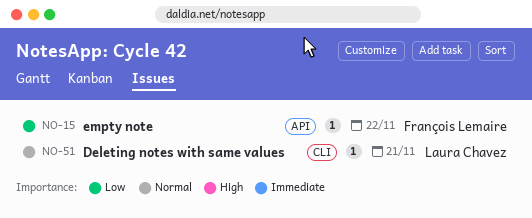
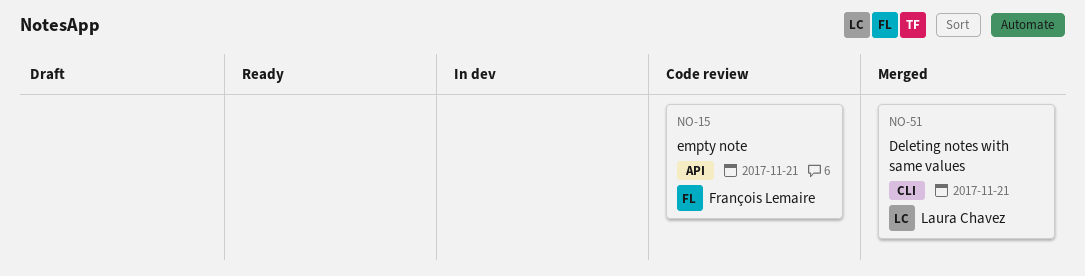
NO-15, due: Nov 22 -> Nov 21

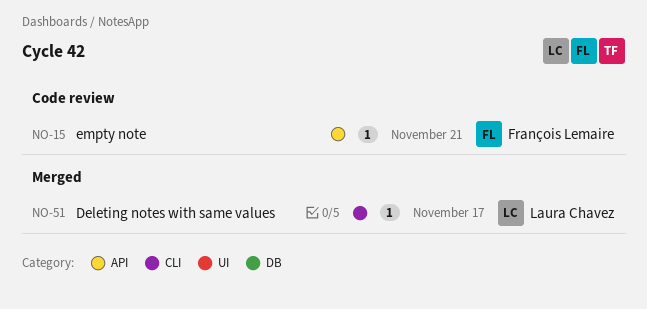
NO-51, due: Nov 21 -> Nov 17

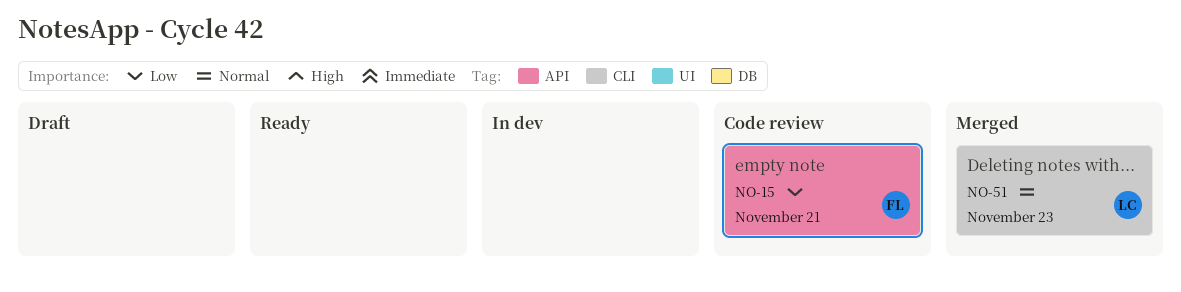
NO-51, due: Nov 17 -> Nov 23

